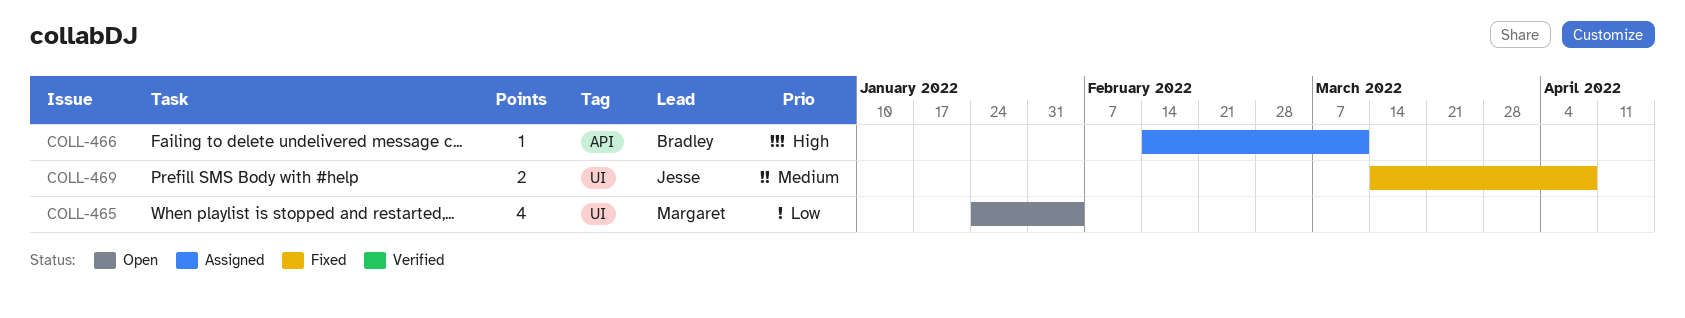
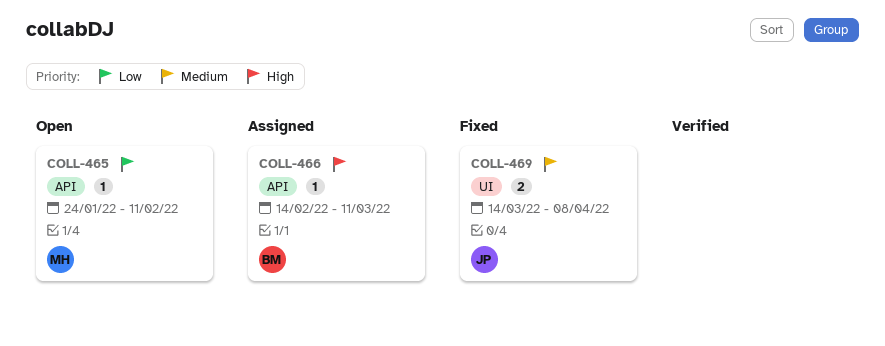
COLL-465, label: UI -> API
COLL-465, estimate: 4 -> 1
COLL-465, due: Feb 4 -> Feb 11

